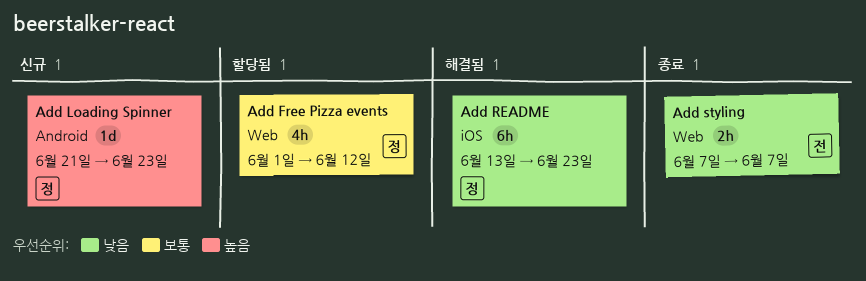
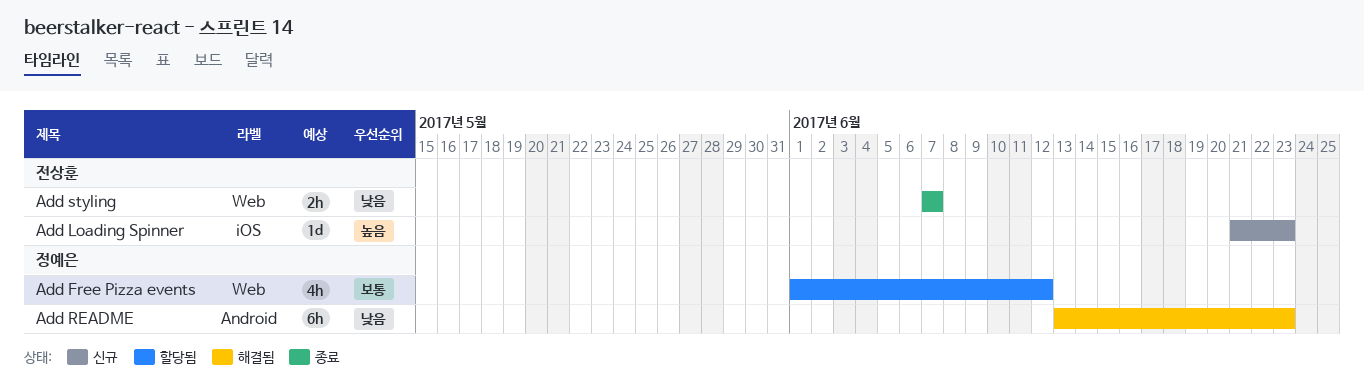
Add Loading Spinner, owner: 정예은 -> 전상훈
Add Loading Spinner, label: Android -> iOS
Add README, label: iOS -> Android

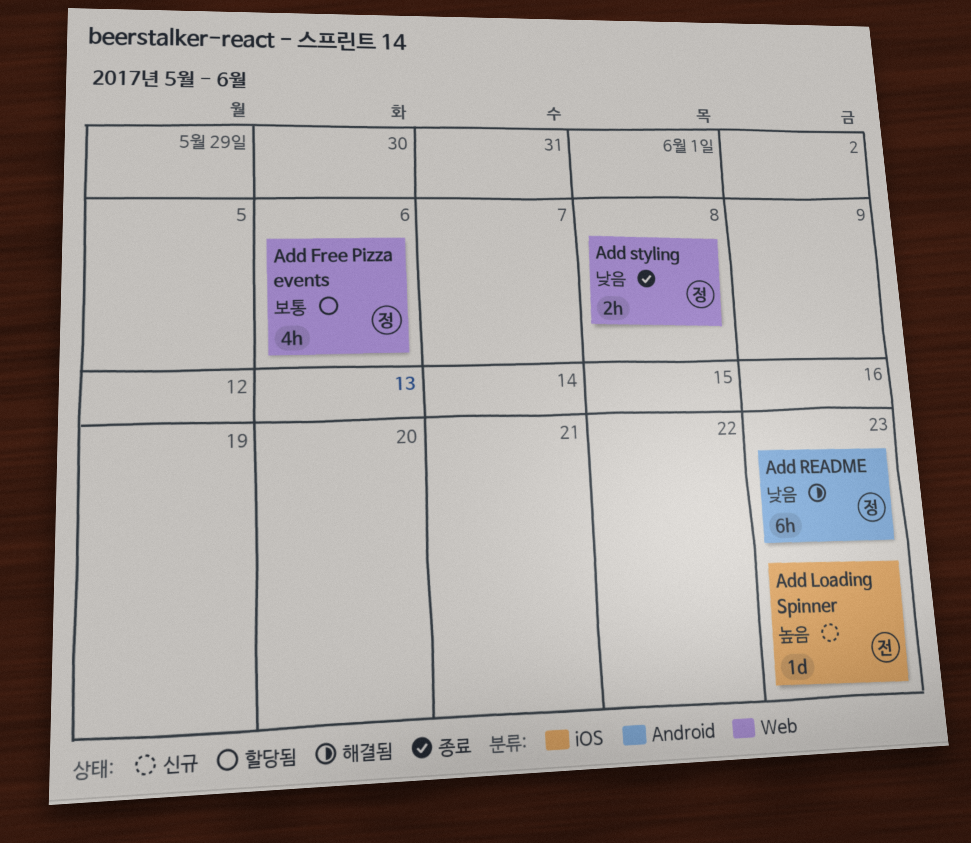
Add Free Pizza events, due: Jun 12 -> Jun 6
Add styling, owner: 전상훈 -> 정예은
Add styling, due: Jun 7 -> Jun 8

